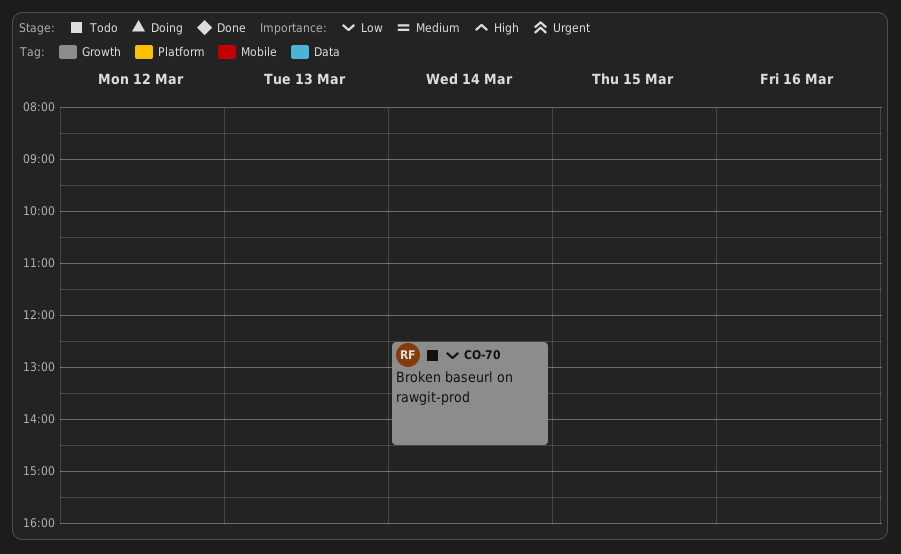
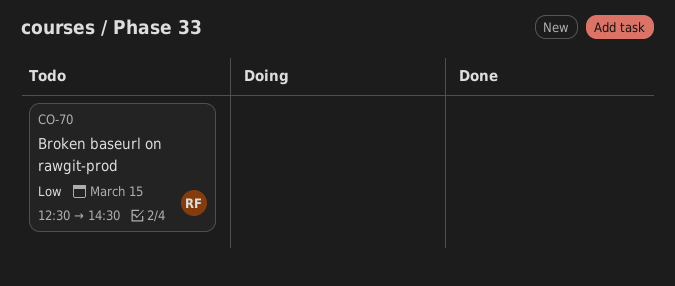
CO-70, day: Mar 14 -> Mar 15

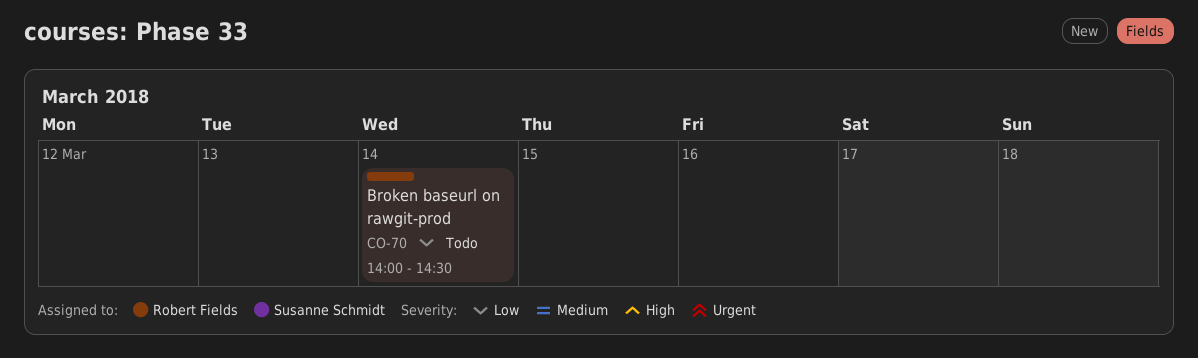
CO-70, day: Mar 15 -> Mar 14
CO-70, begins: 12:30 -> 14:00

